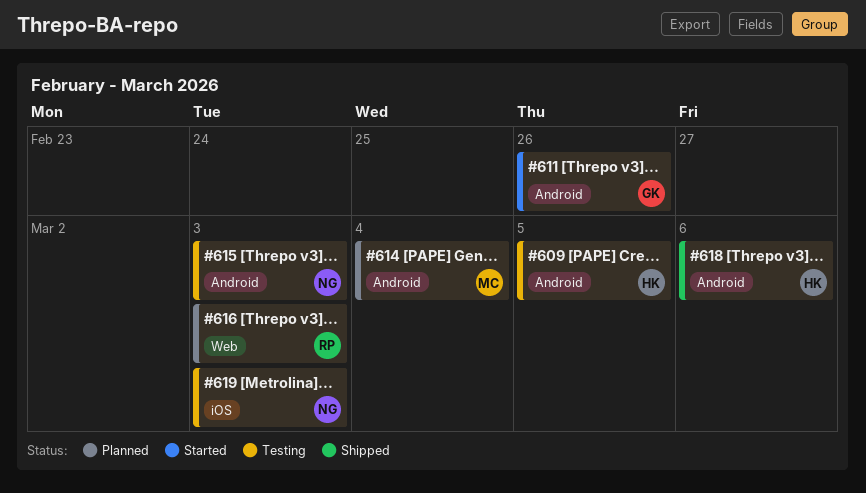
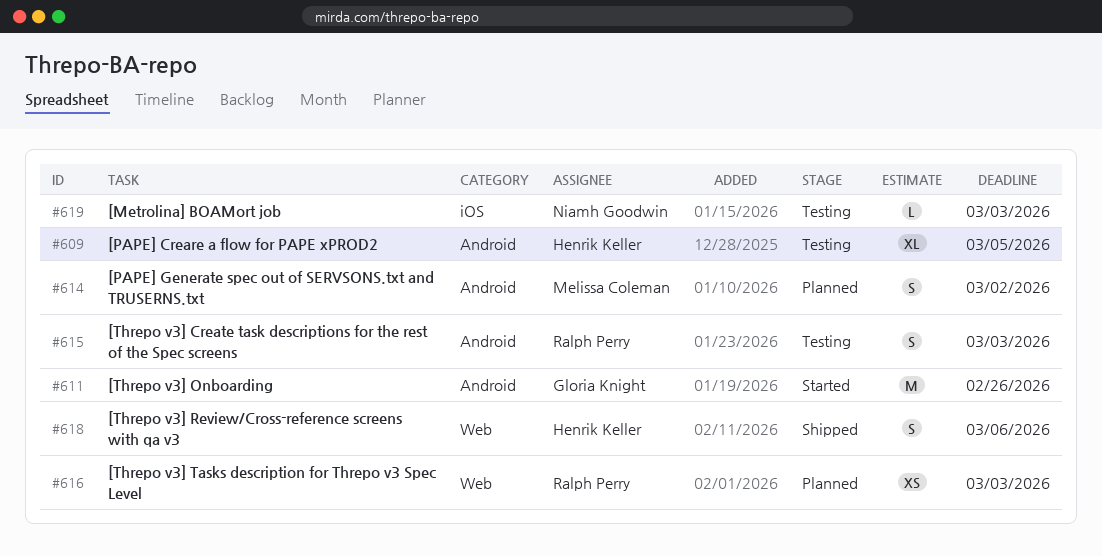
#614, due: Mar 4 -> Mar 2
#615, owner: Niamh Goodwin -> Ralph Perry
#618, label: Android -> Web

